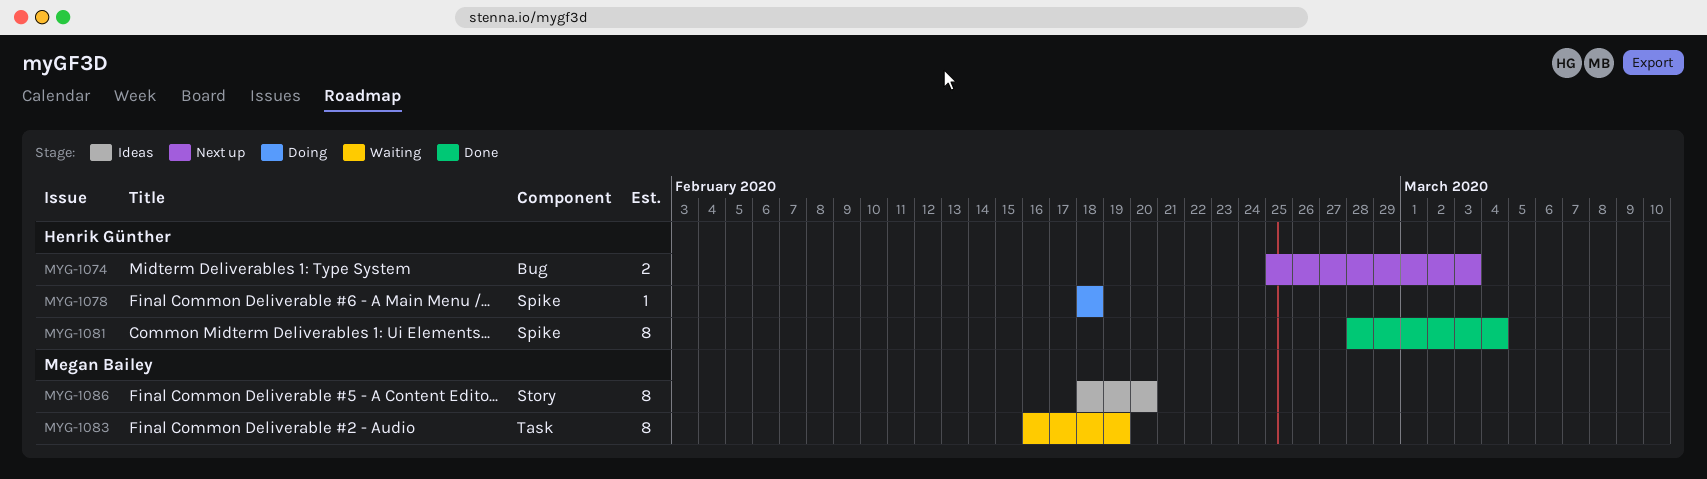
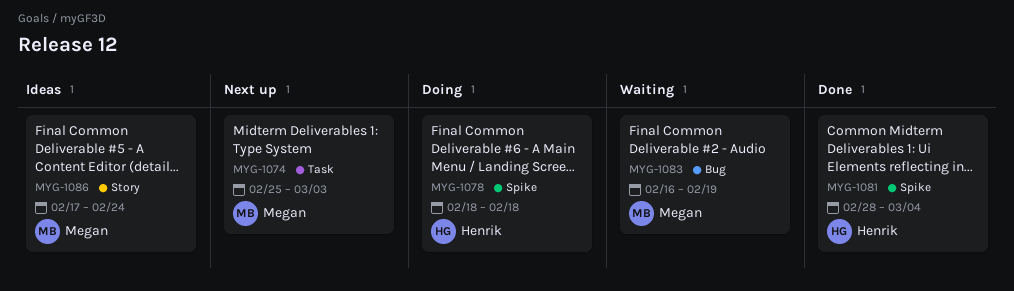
MYG-1074, owner: Henrik Günther -> Megan Bailey
MYG-1074, label: Bug -> Task
MYG-1083, label: Task -> Bug
MYG-1086, start: Feb 18 -> Feb 17
MYG-1086, due: Feb 20 -> Feb 24

